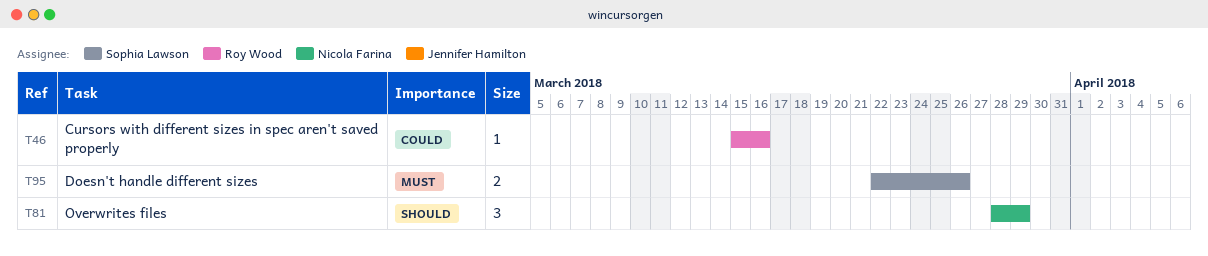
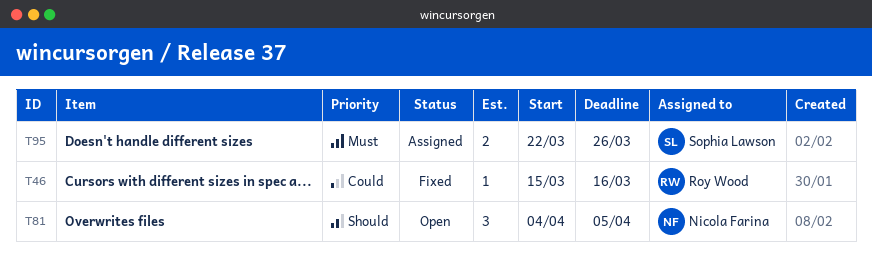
T81, start: Mar 28 -> Apr 4
T81, due: Mar 29 -> Apr 5

